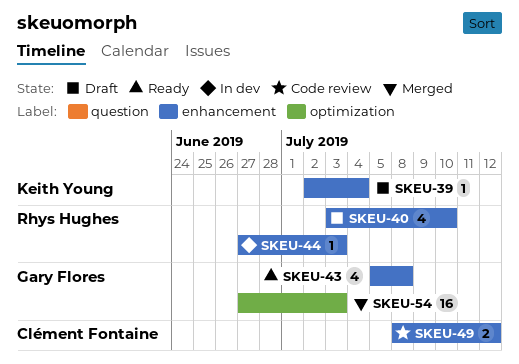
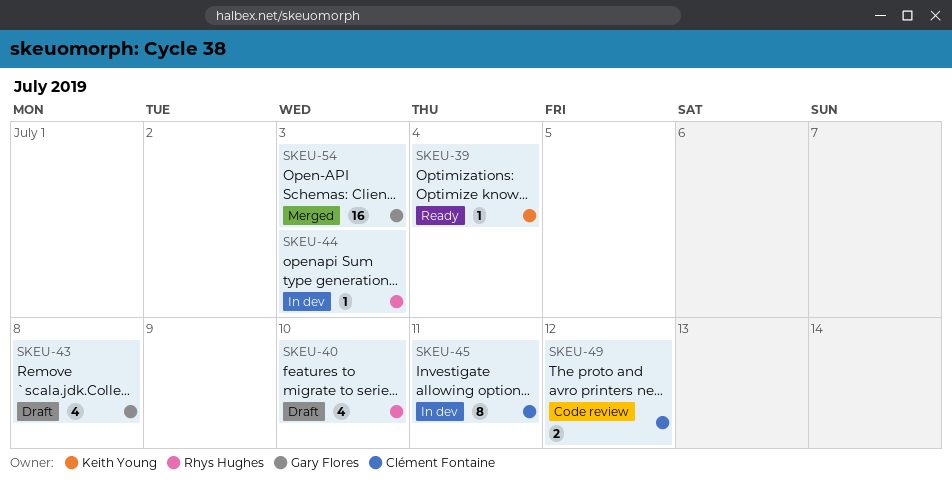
SKEU-39, status: Draft -> Ready
SKEU-43, status: Ready -> Draft
SKEU-45: none -> present

